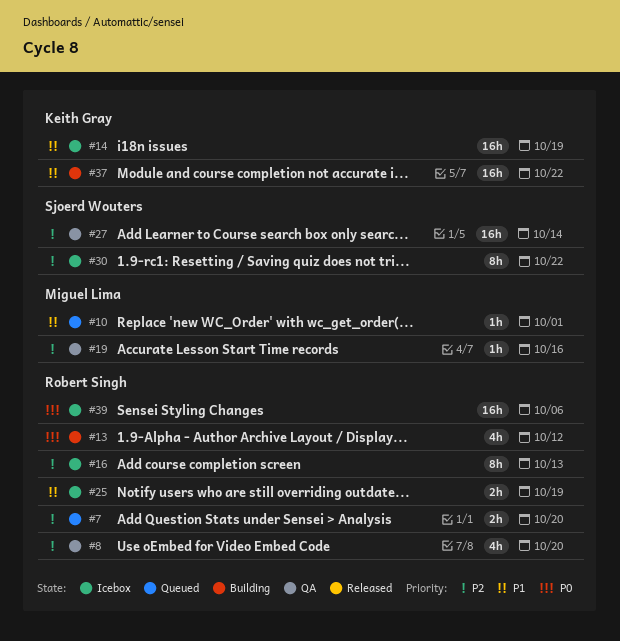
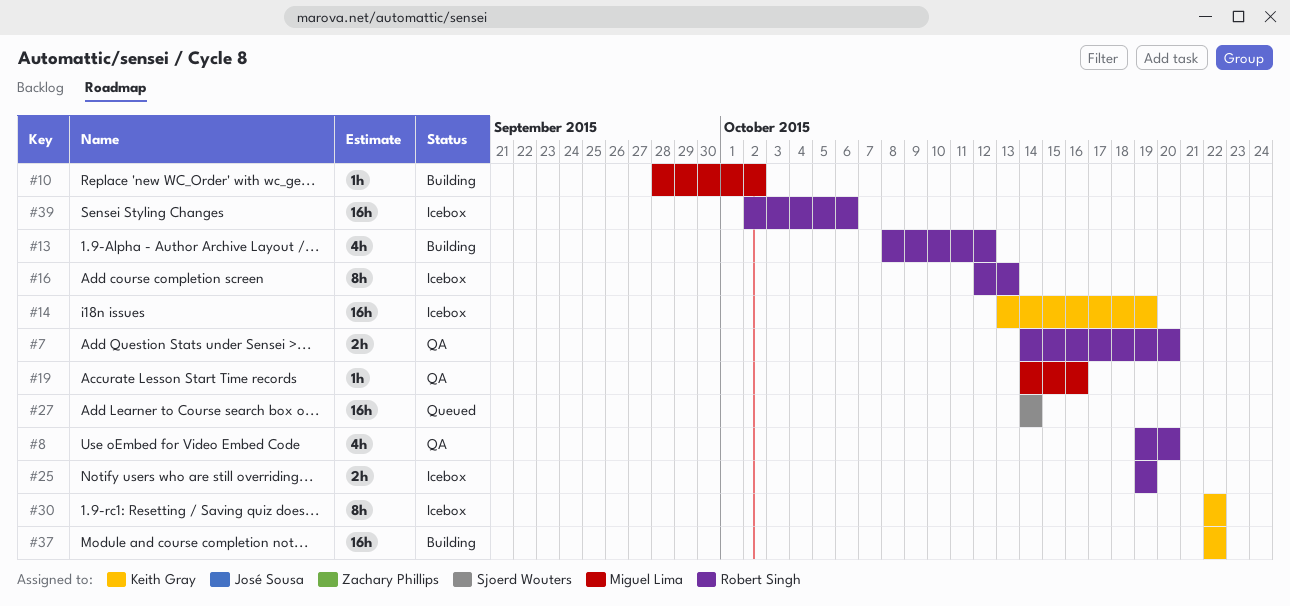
#7, status: Queued -> QA
#10, status: Queued -> Building
#10, due: Oct 1 -> Oct 2
#27, status: QA -> Queued
#30, owner: Sjoerd Wouters -> Keith Gray

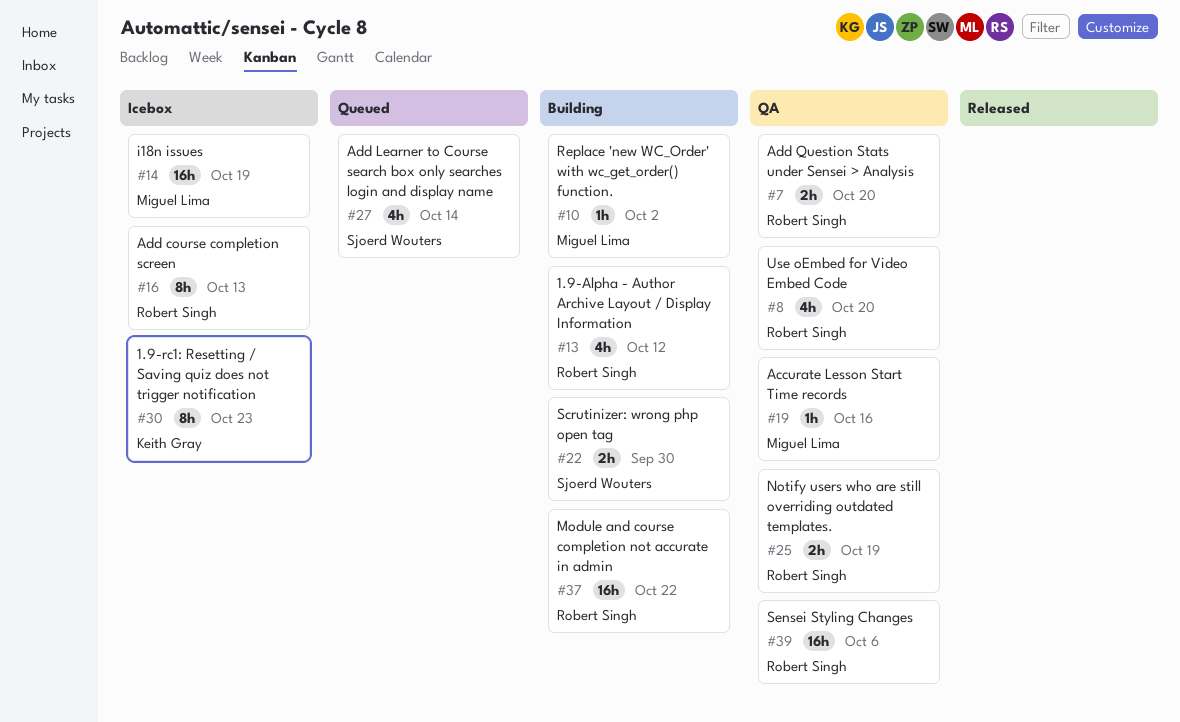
#14, owner: Keith Gray -> Miguel Lima
#22: none -> present
#25, status: Icebox -> QA
#27, estimate: 16h -> 4h
#30, due: Oct 22 -> Oct 23
#37, owner: Keith Gray -> Robert Singh
#39, status: Icebox -> QA

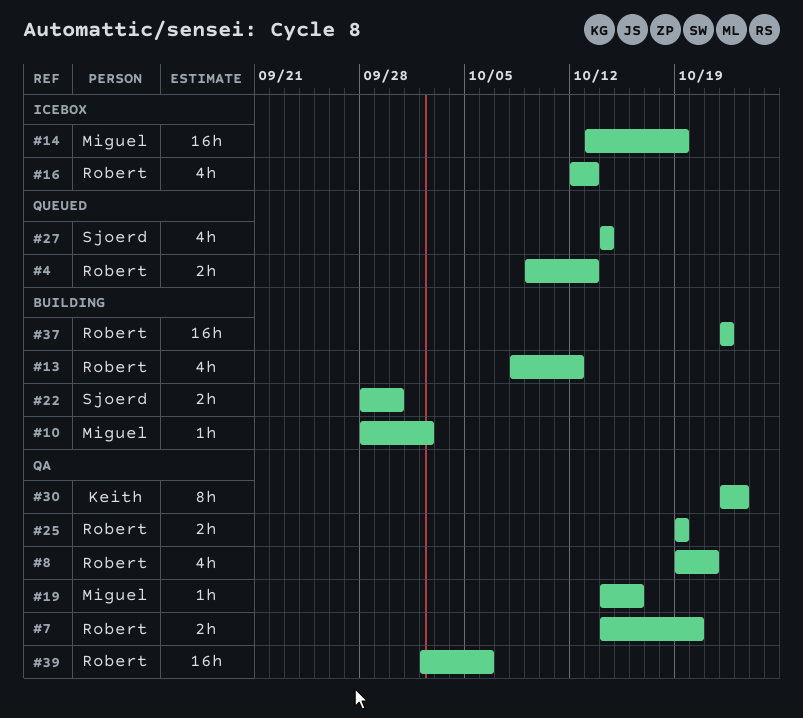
#4: none -> present
#8, due: Oct 20 -> Oct 21
#16, estimate: 8h -> 4h
#30, status: Icebox -> QA

